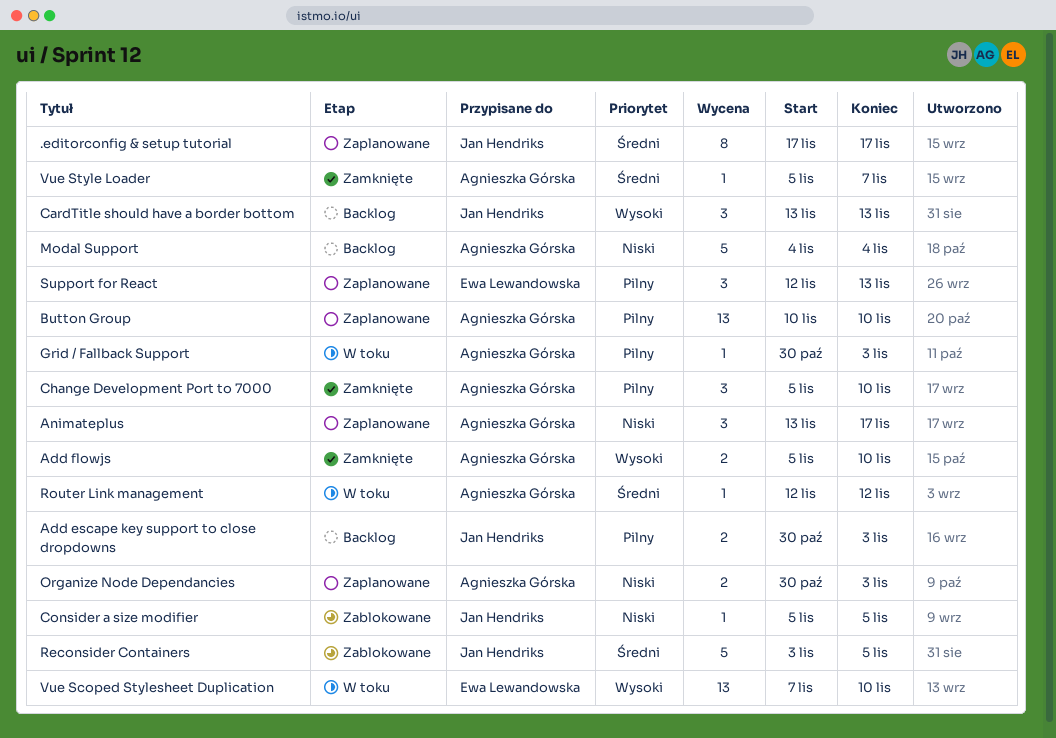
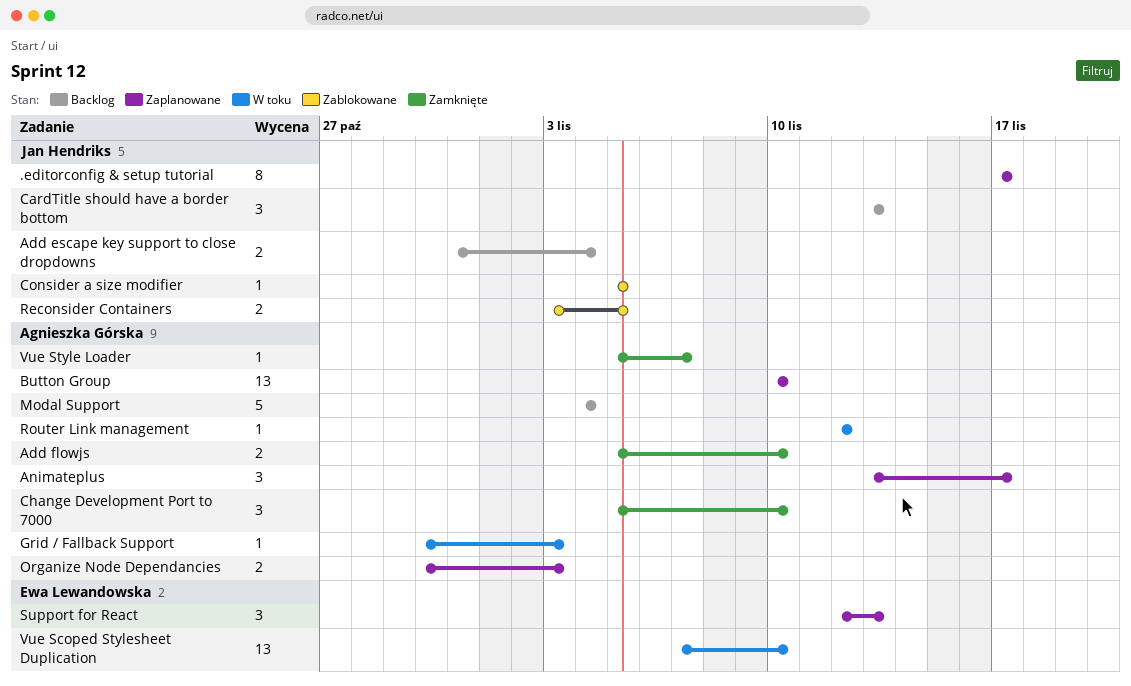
Add escape key support to close dropdowns, start: Oct 30 -> Oct 31
Add escape key support to close dropdowns, due: Nov 3 -> Nov 4
Reconsider Containers, estimate: 5 -> 2

